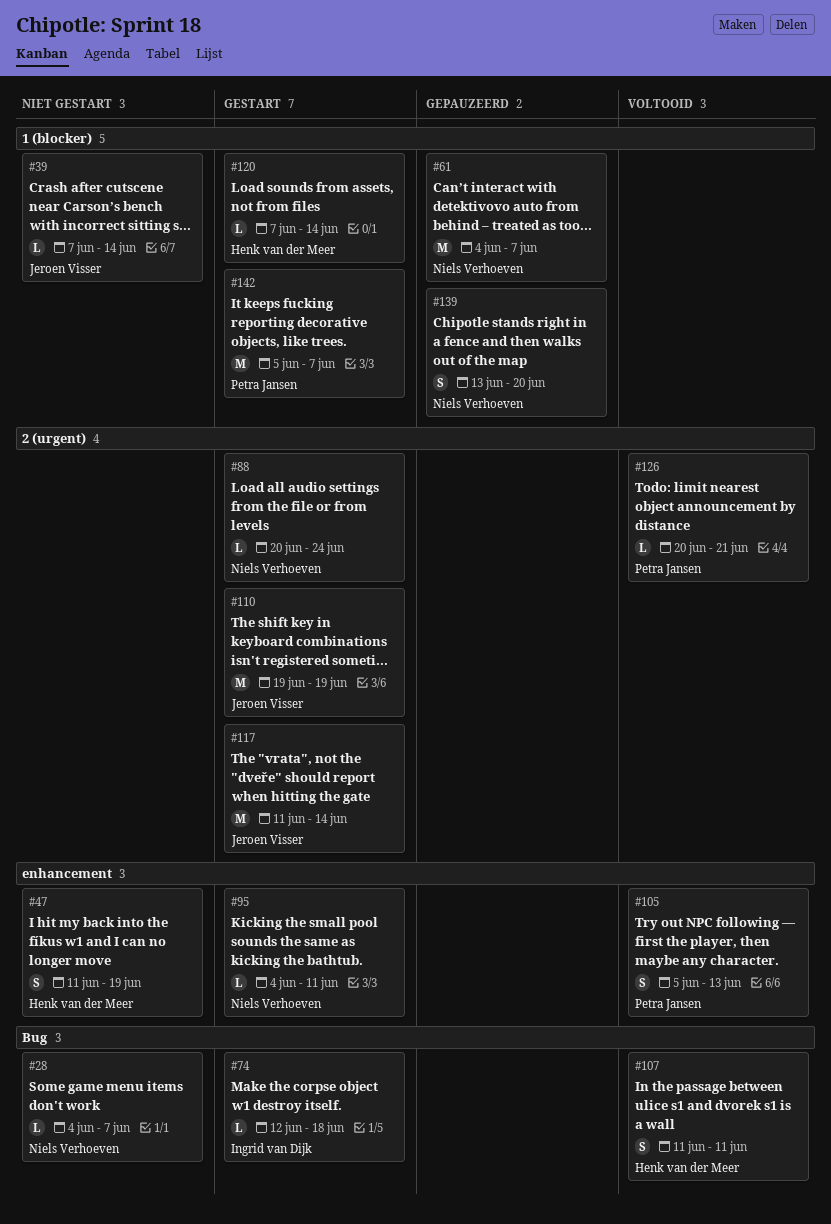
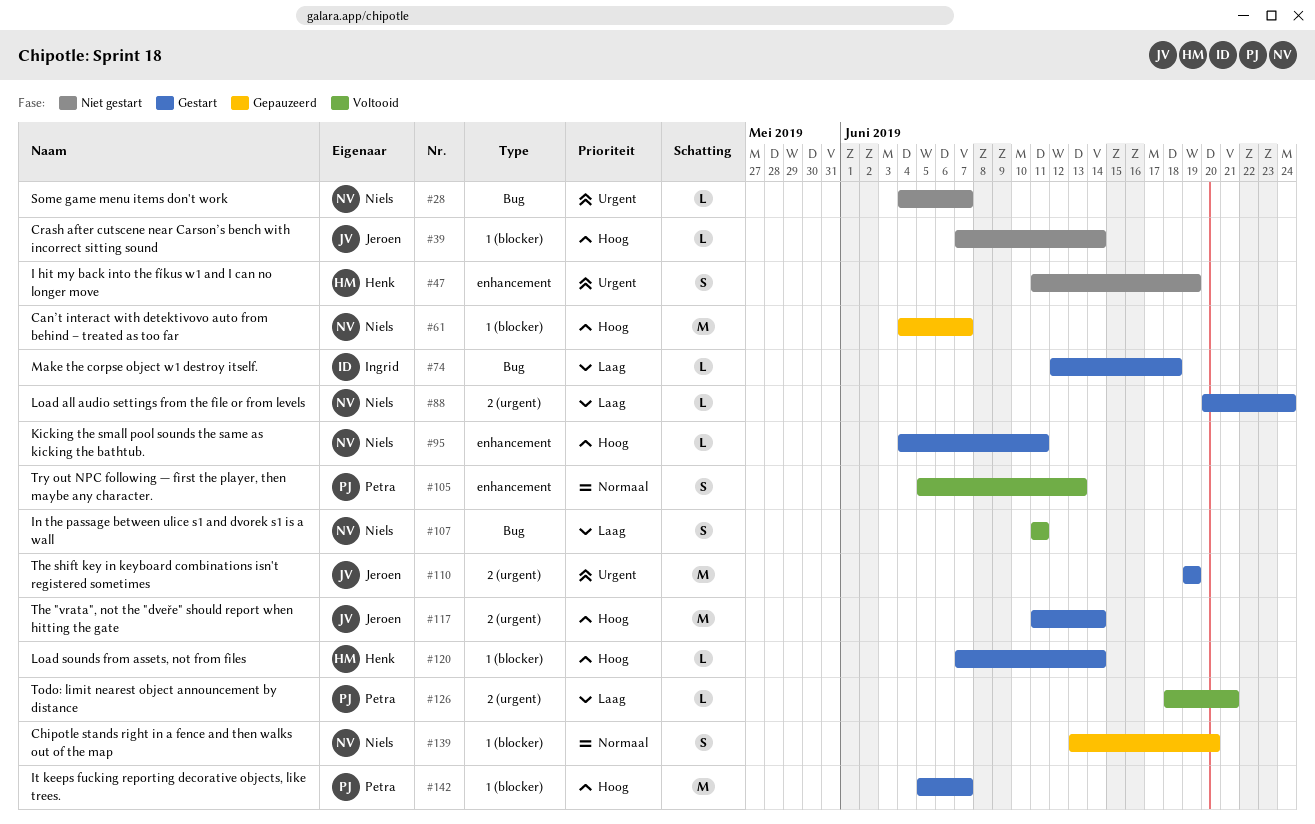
#107, owner: Henk van der Meer -> Niels Verhoeven
#126, start: Jun 20 -> Jun 18

